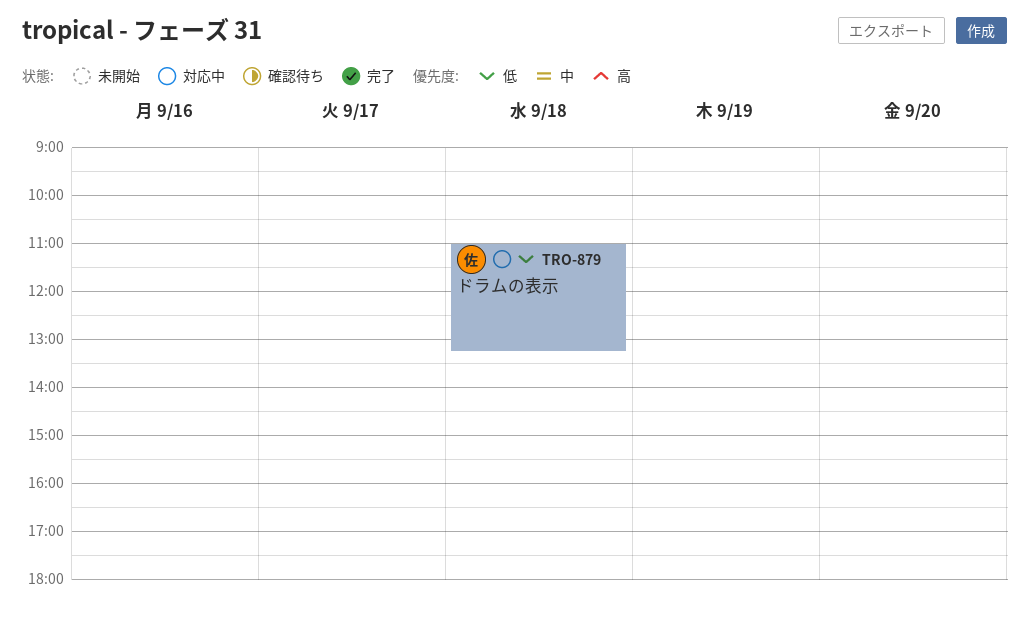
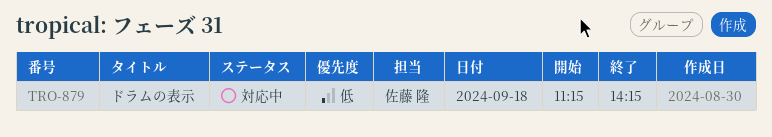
TRO-879, begins: 11:00 -> 11:15
TRO-879, ends: 13:15 -> 14:15

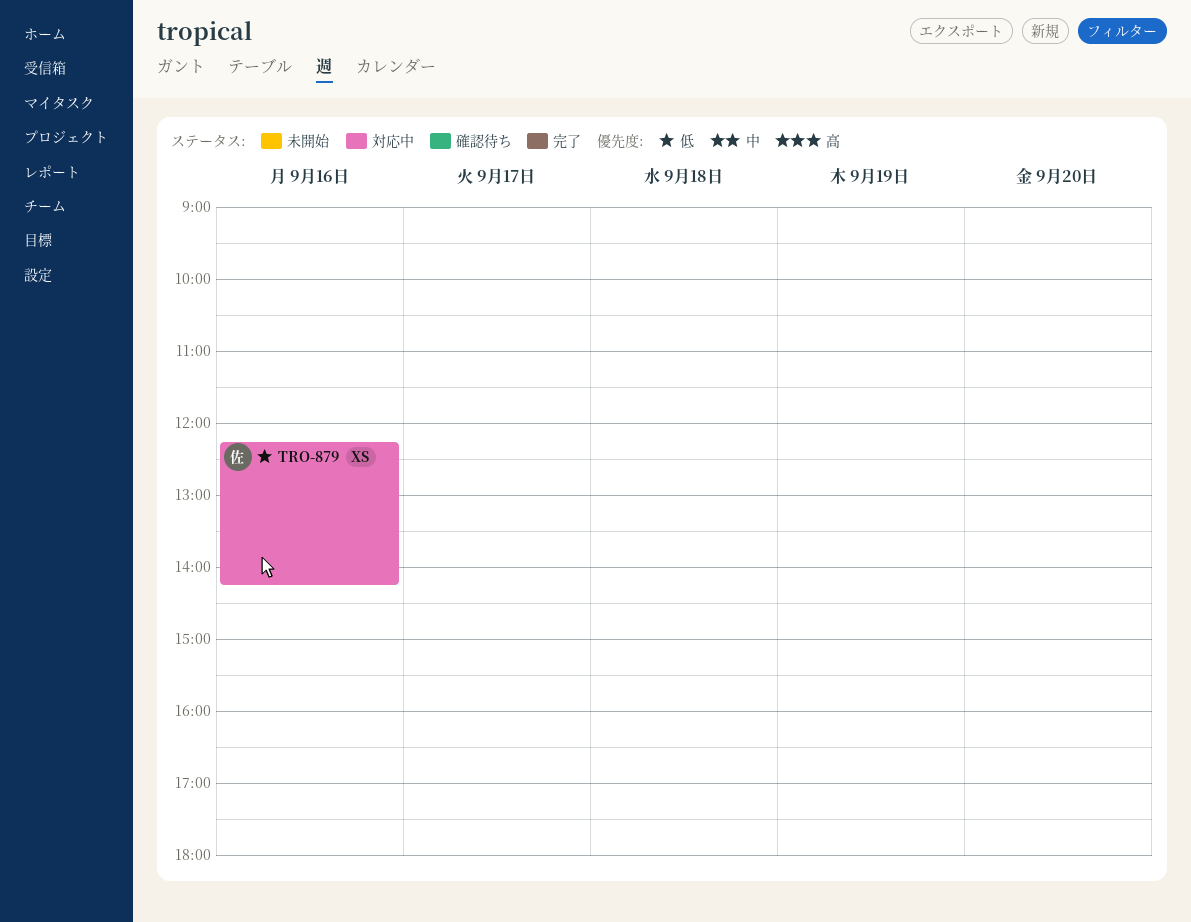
TRO-879, day: Sep 18 -> Sep 16
TRO-879, begins: 11:15 -> 12:15

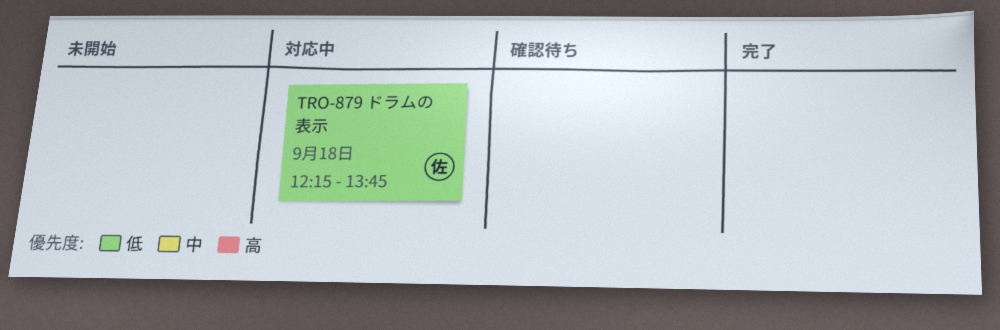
TRO-879, day: Sep 16 -> Sep 18
TRO-879, ends: 14:15 -> 13:45

